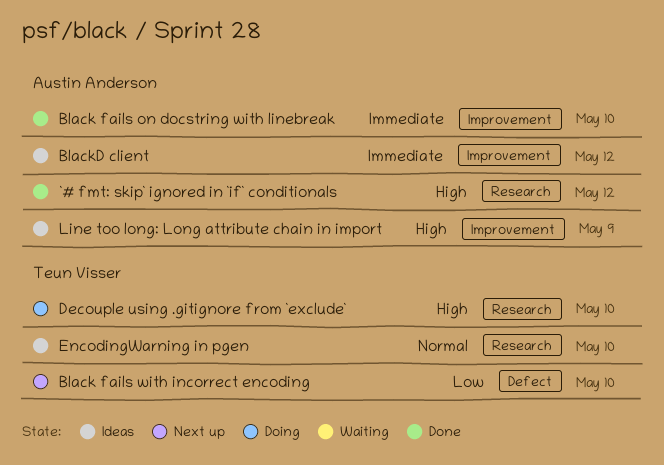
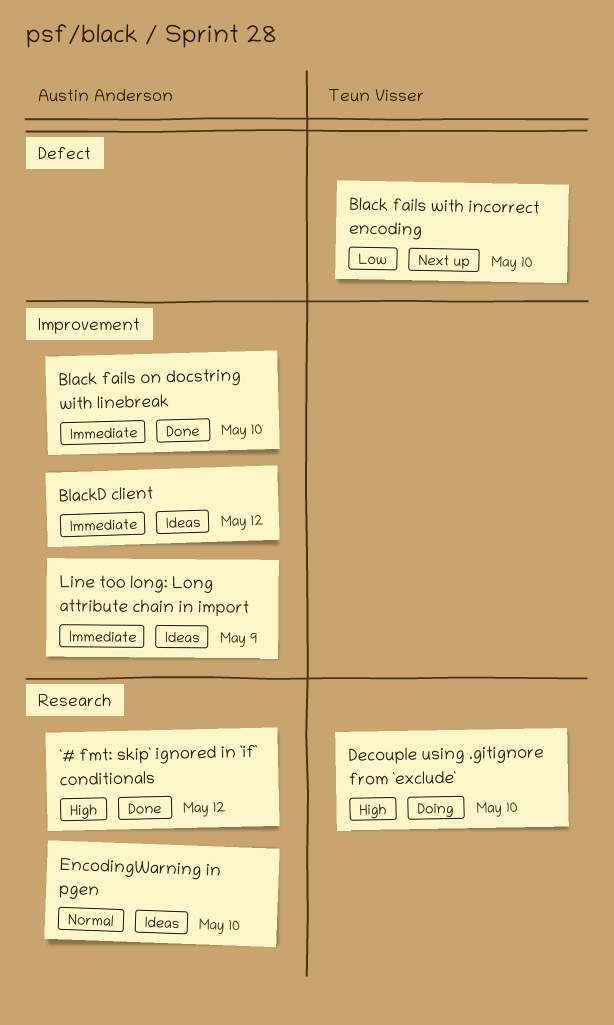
EncodingWarning in pgen, owner: Teun Visser -> Austin Anderson
Line too long: Long attribute chain in import, priority: High -> Immediate

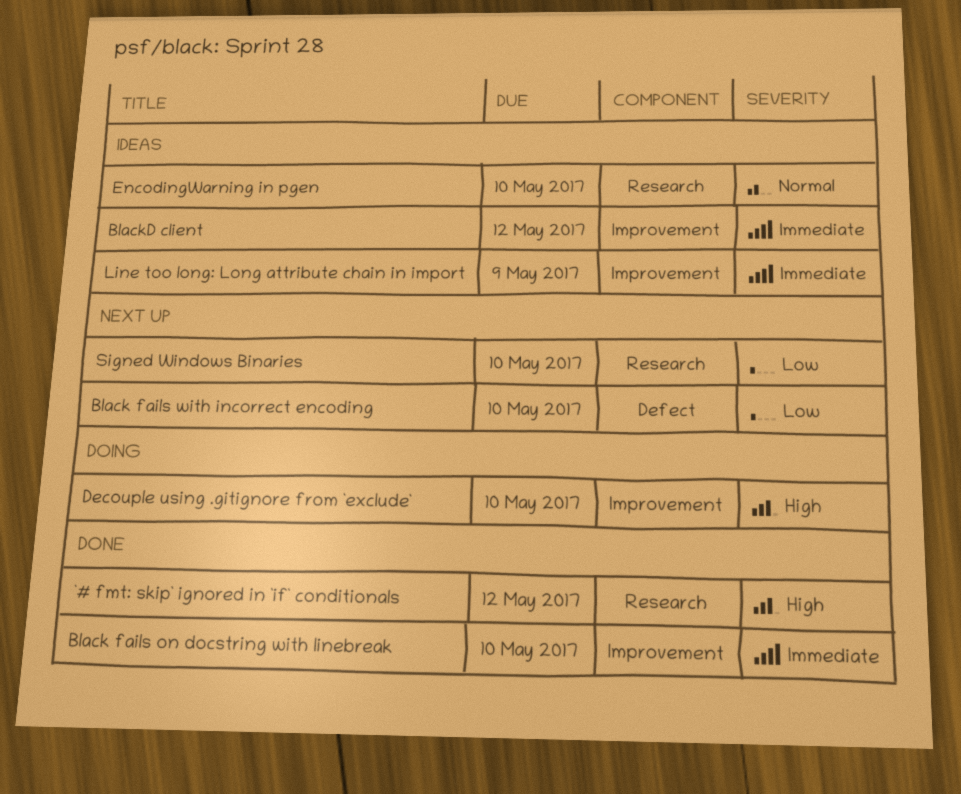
Decouple using .gitignore from `exclude`, label: Research -> Improvement
Signed Windows Binaries: none -> present

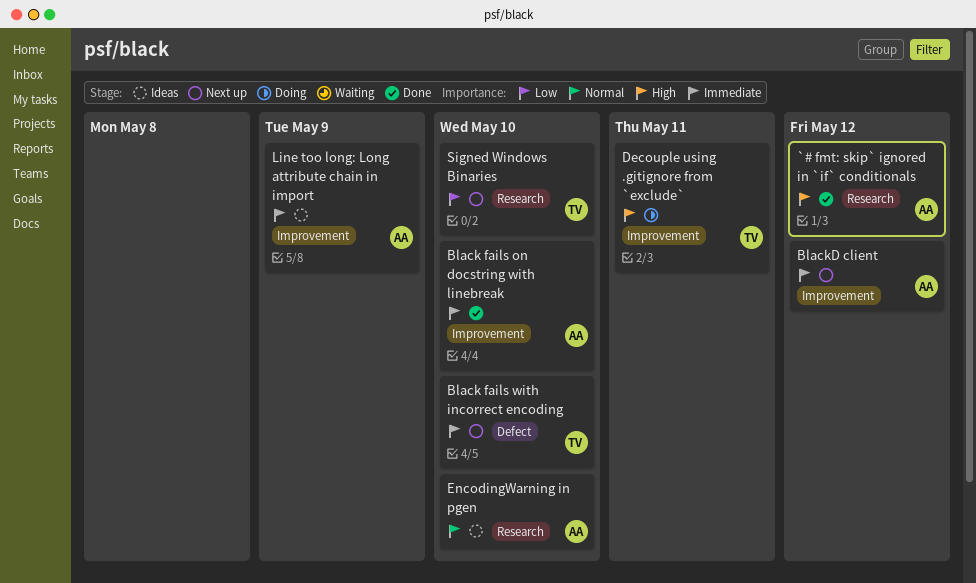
Black fails with incorrect encoding, priority: Low -> Immediate
BlackD client, status: Ideas -> Next up
Decouple using .gitignore from `exclude`, due: May 10 -> May 11

